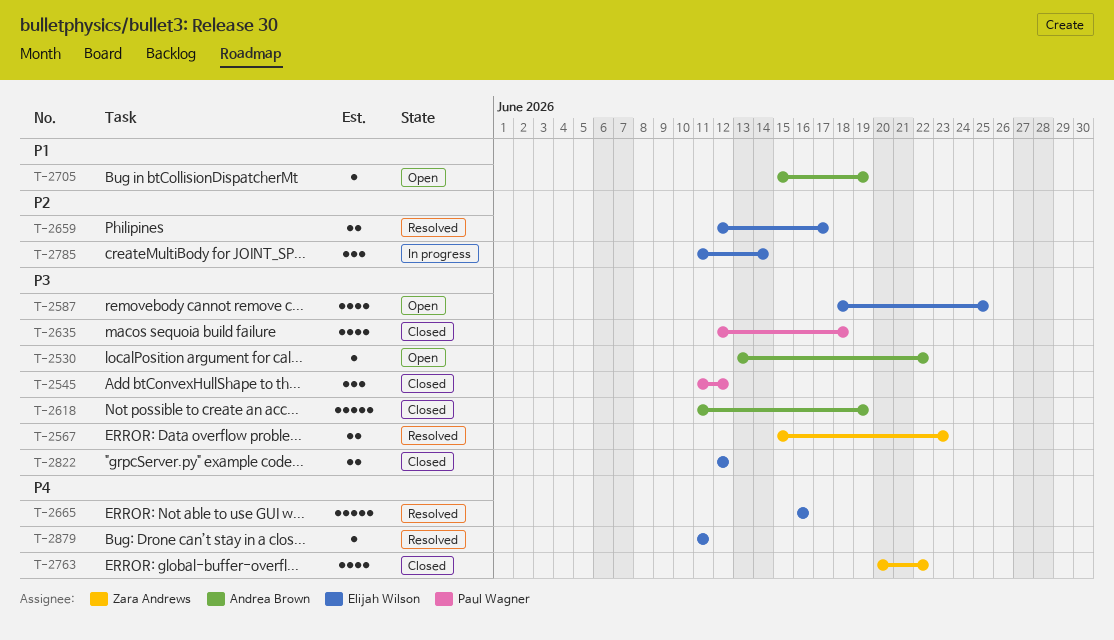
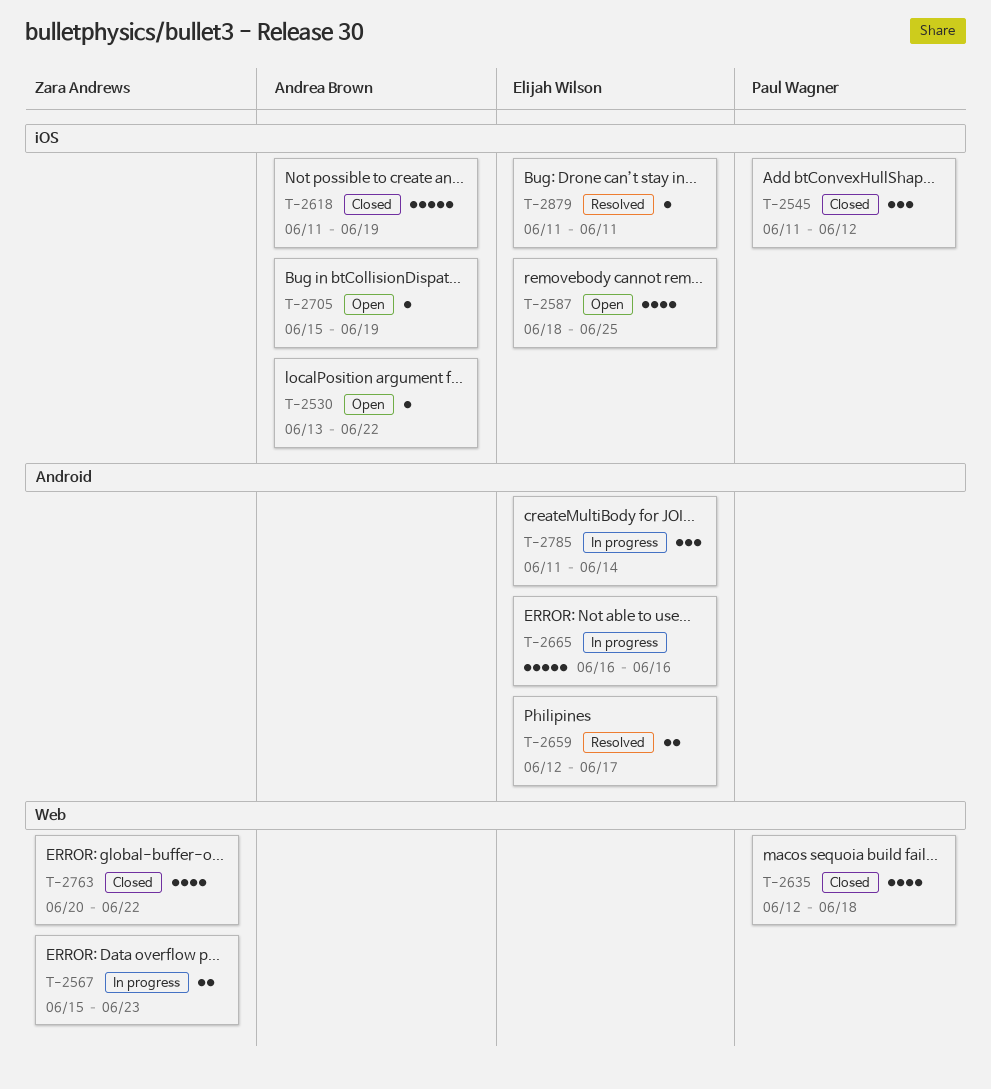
T-2567, status: Resolved -> In progress
T-2665, status: Resolved -> In progress
T-2822: present -> none

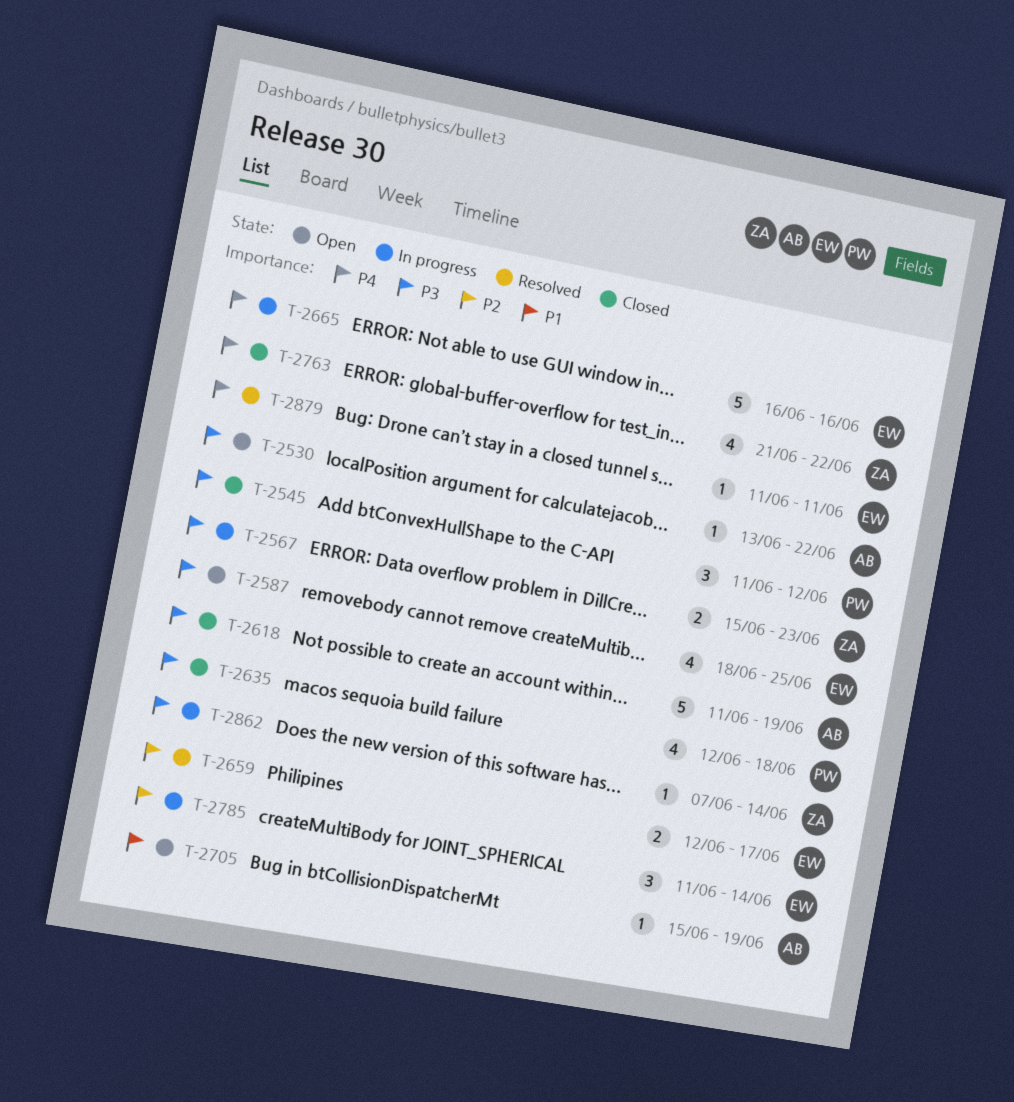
T-2763, start: Jun 20 -> Jun 21
T-2862: none -> present

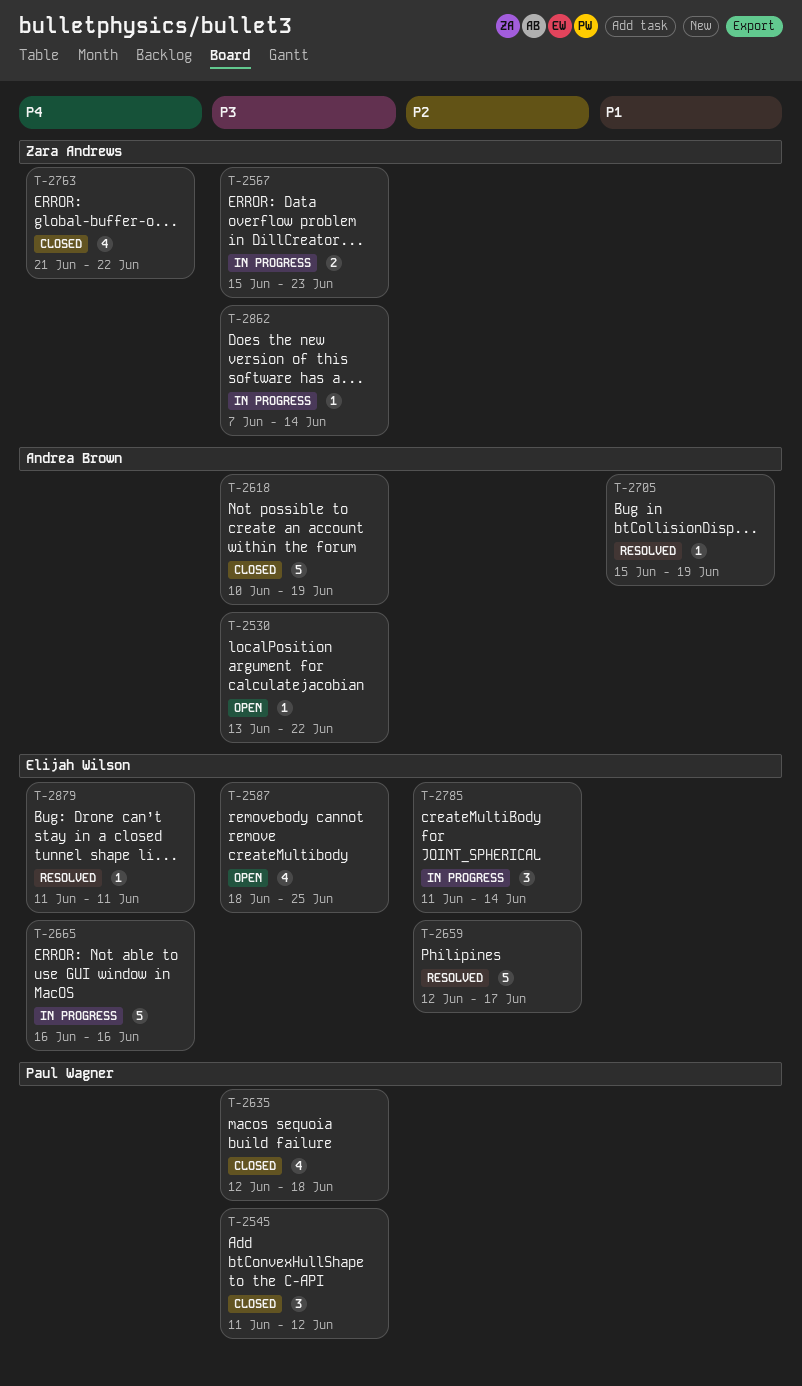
T-2618, start: Jun 11 -> Jun 10
T-2659, estimate: 2 -> 5
T-2705, status: Open -> Resolved

